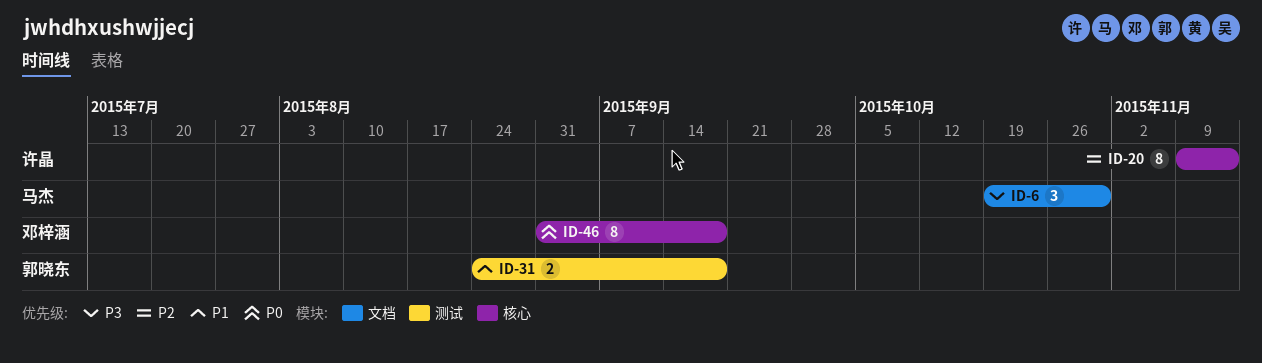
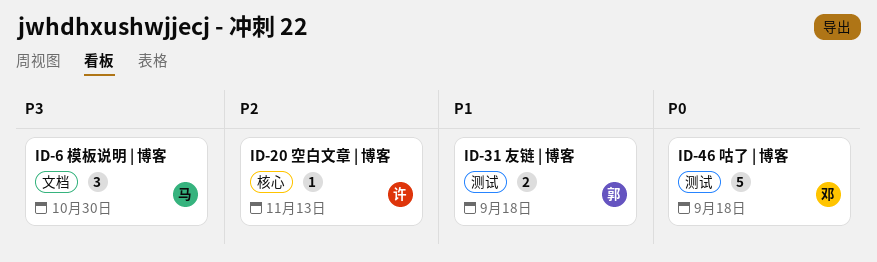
ID-20, estimate: 8 -> 1
ID-46, label: 核心 -> 测试
ID-46, estimate: 8 -> 5

